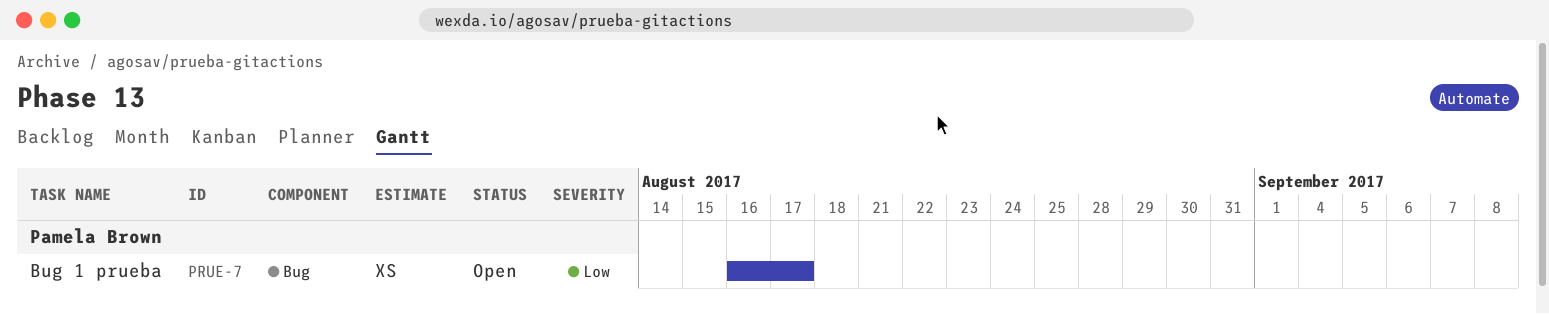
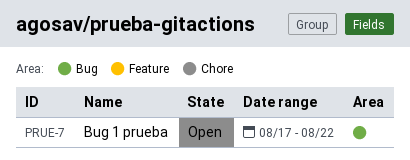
PRUE-7, start: Aug 16 -> Aug 17
PRUE-7, due: Aug 17 -> Aug 22

